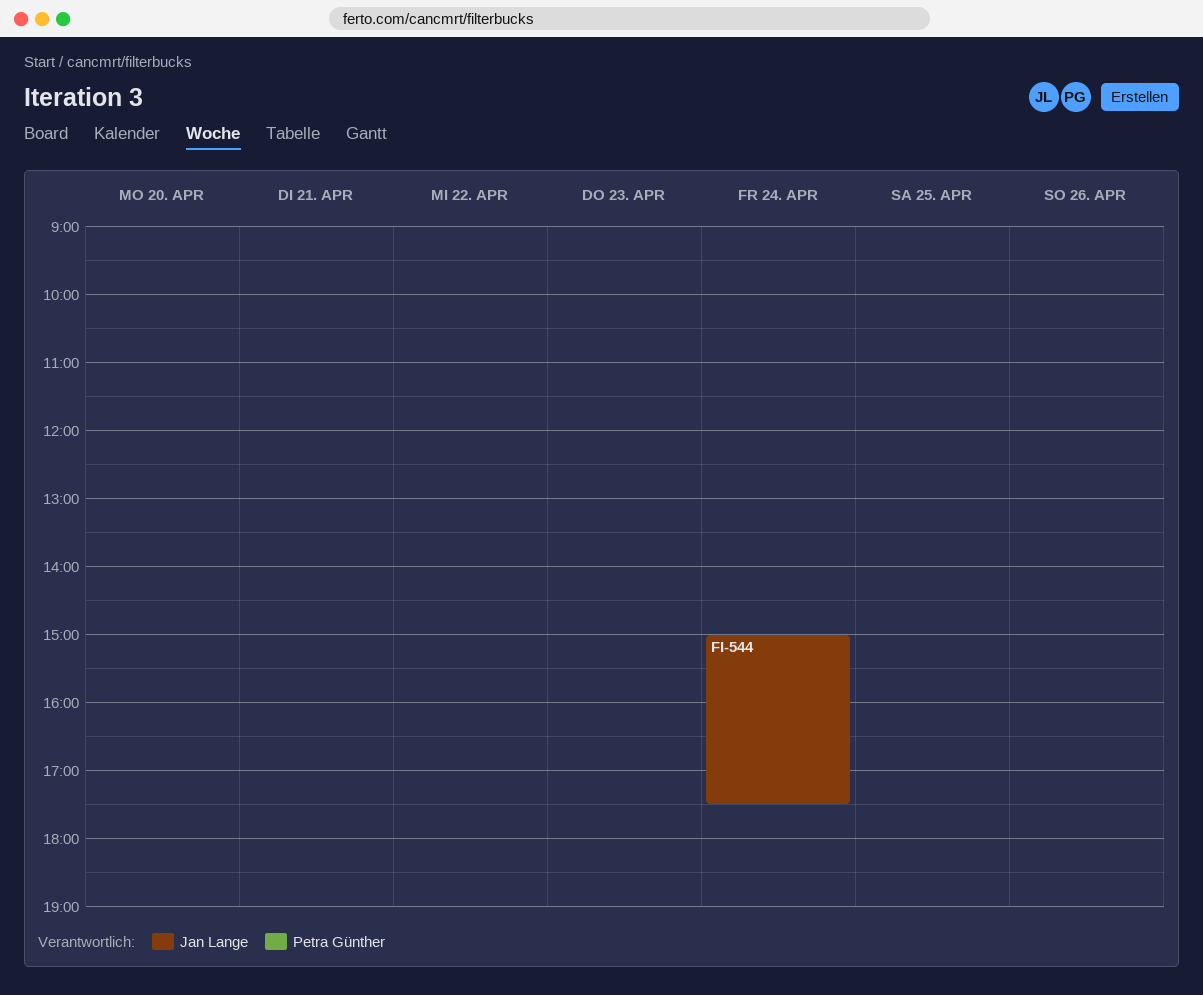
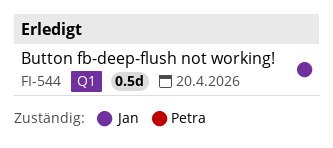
FI-544, day: Apr 24 -> Apr 20

